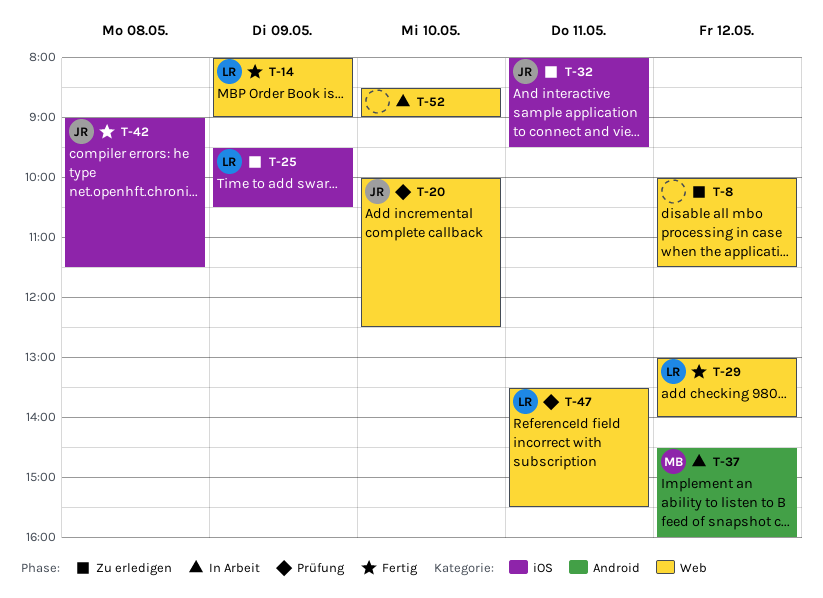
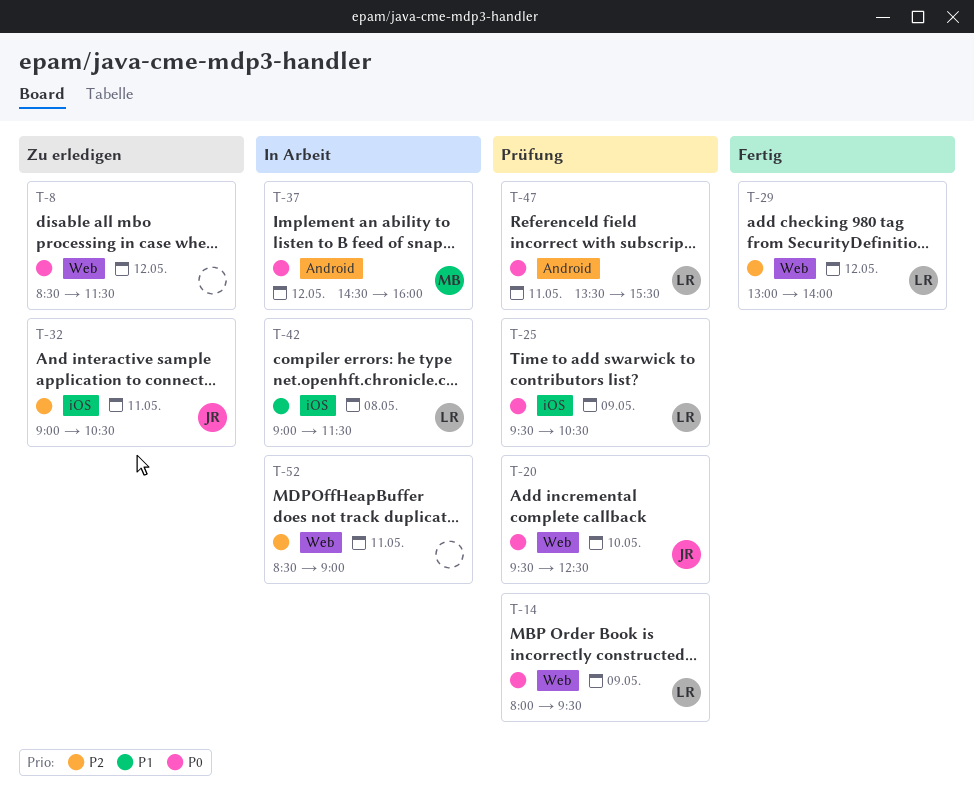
T-8, begins: 10:00 -> 08:30
T-14, status: Fertig -> Prüfung
T-14, ends: 09:00 -> 09:30
T-20, begins: 10:00 -> 09:30
T-25, status: Zu erledigen -> Prüfung
T-32, begins: 08:00 -> 09:00
T-32, ends: 09:30 -> 10:30
T-42, status: Fertig -> In Arbeit
T-42, owner: JR -> LR
T-47, label: Web -> Android
T-52, day: May 10 -> May 11

